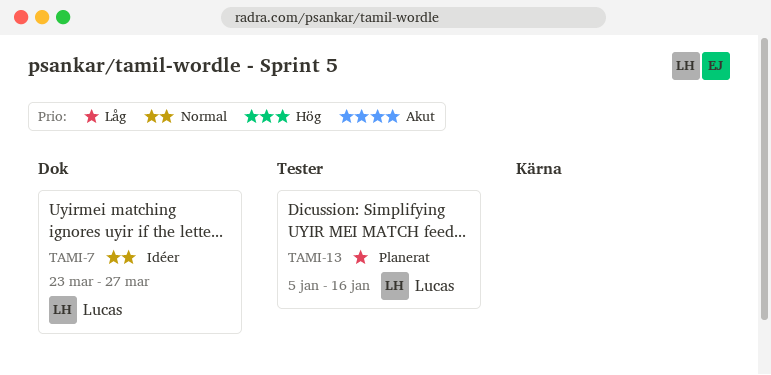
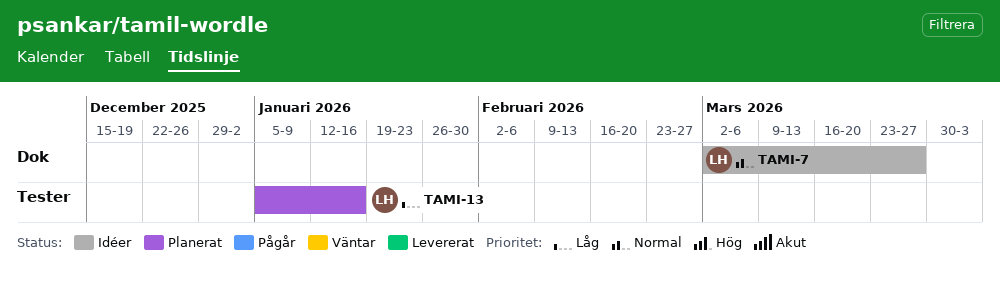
TAMI-7, start: Mar 23 -> Mar 2

